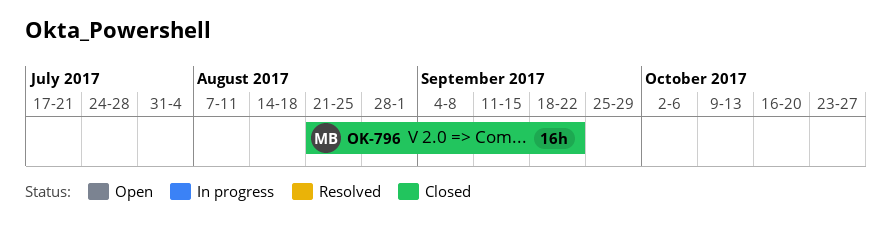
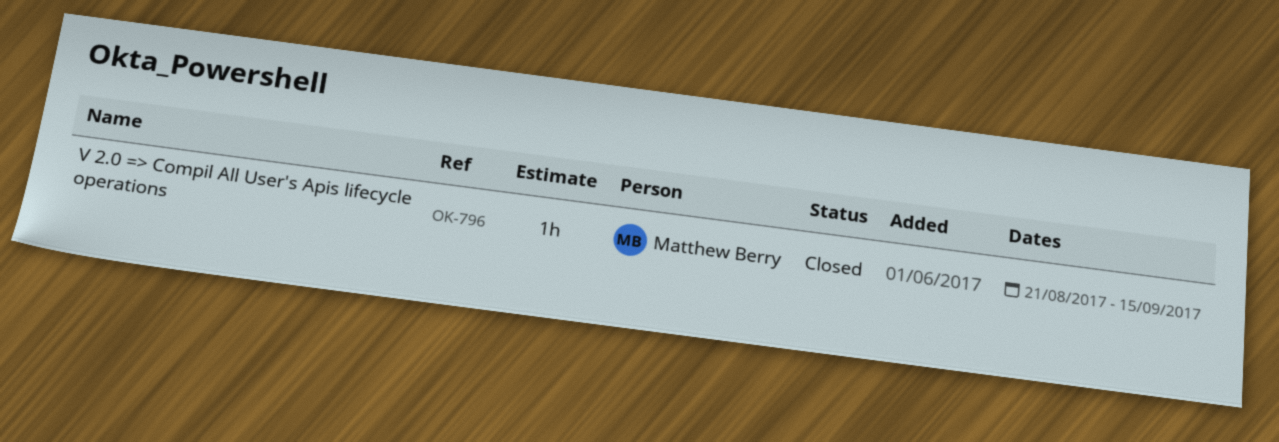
OK-796, estimate: 16h -> 1h
OK-796, due: Sep 22 -> Sep 15

